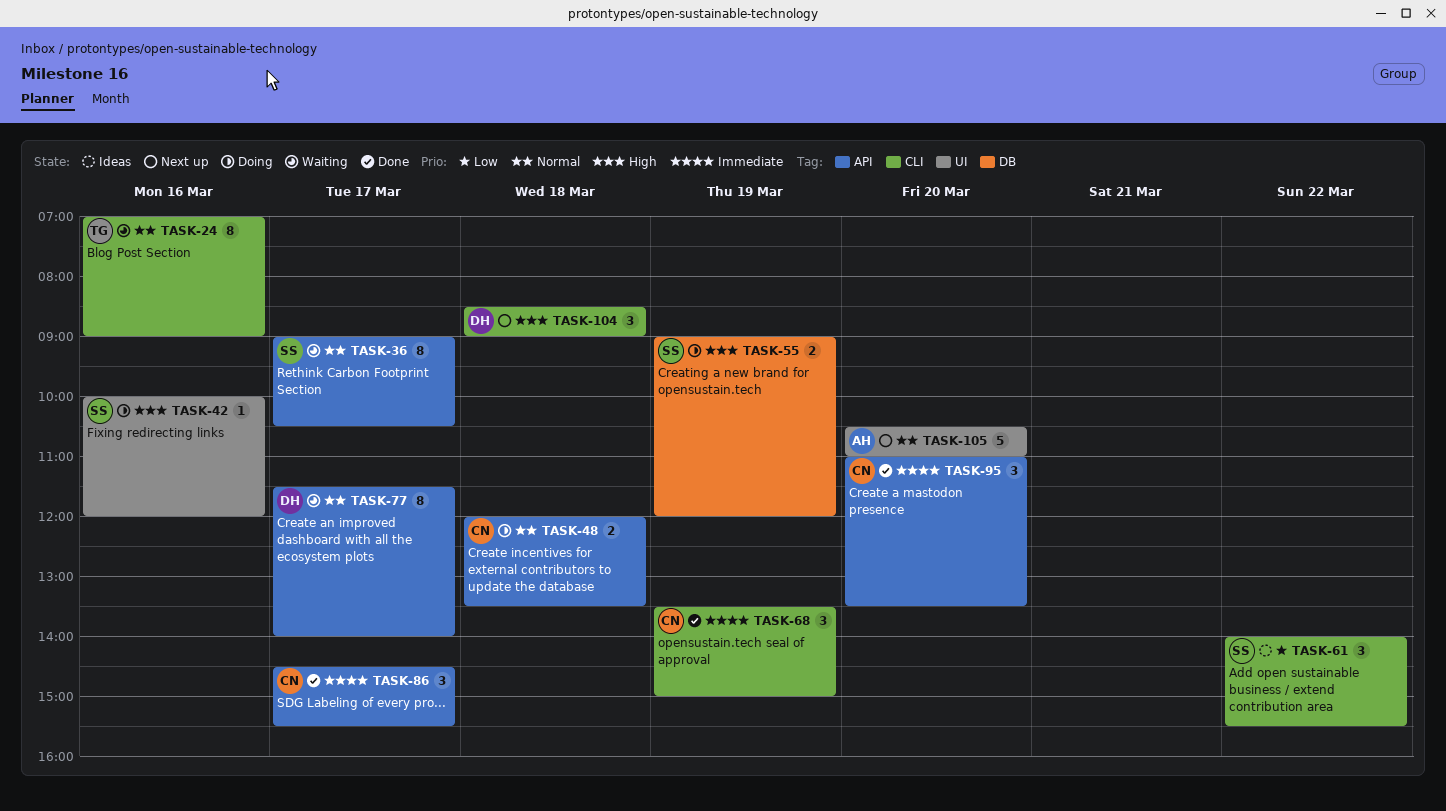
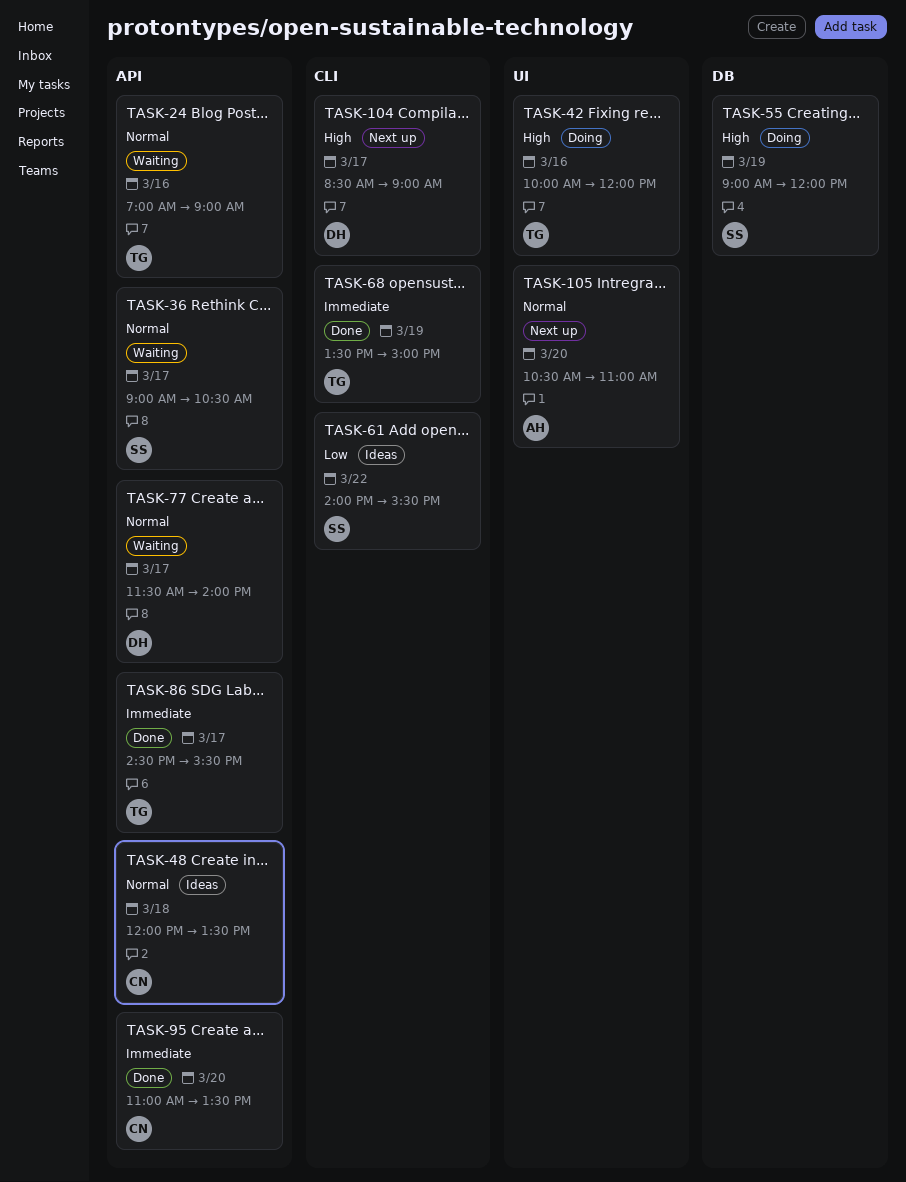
TASK-24, label: CLI -> API
TASK-42, owner: SS -> TG
TASK-48, status: Doing -> Ideas
TASK-68, owner: CN -> TG
TASK-86, owner: CN -> TG
TASK-104, day: Mar 18 -> Mar 17

